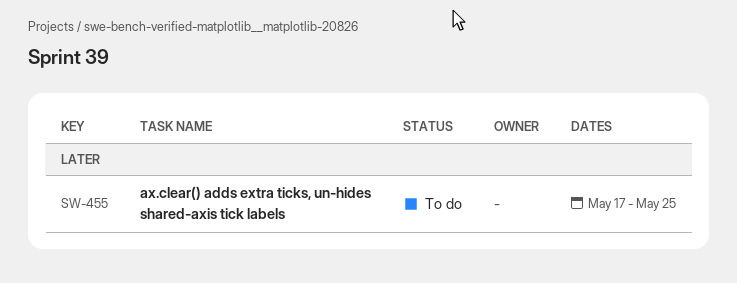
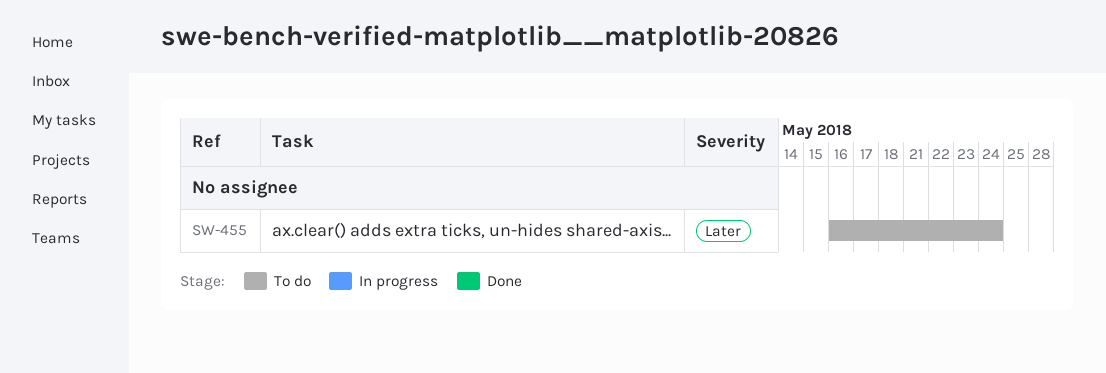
SW-455, start: May 17 -> May 16
SW-455, due: May 25 -> May 24

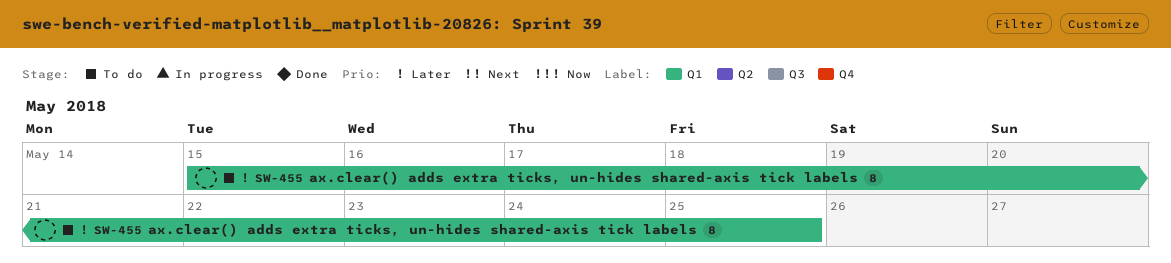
SW-455, start: May 16 -> May 15
SW-455, due: May 24 -> May 25

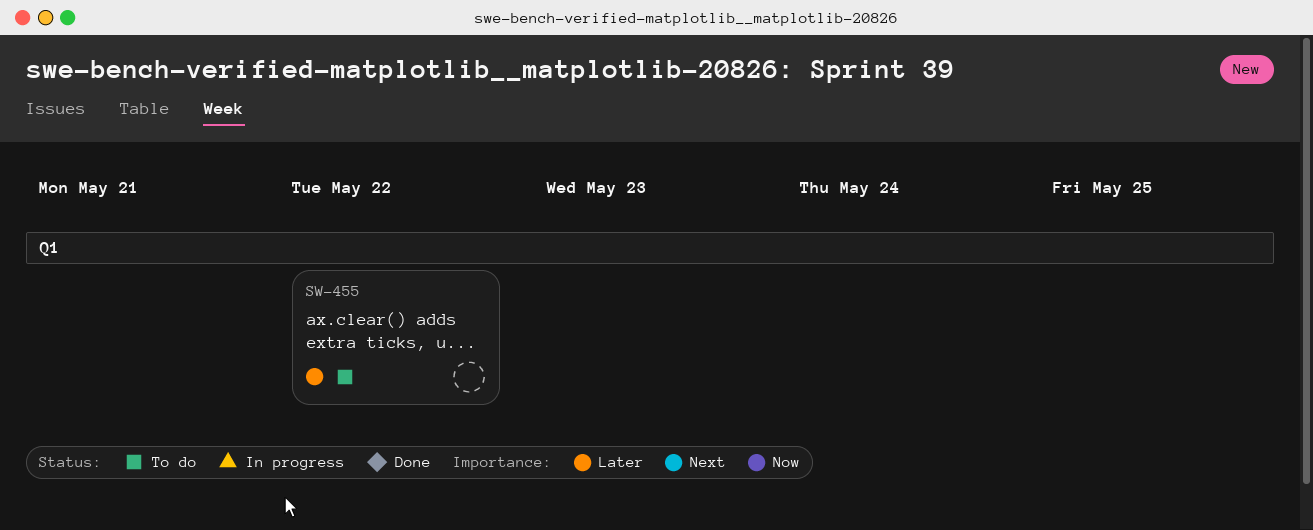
SW-455, due: May 25 -> May 22

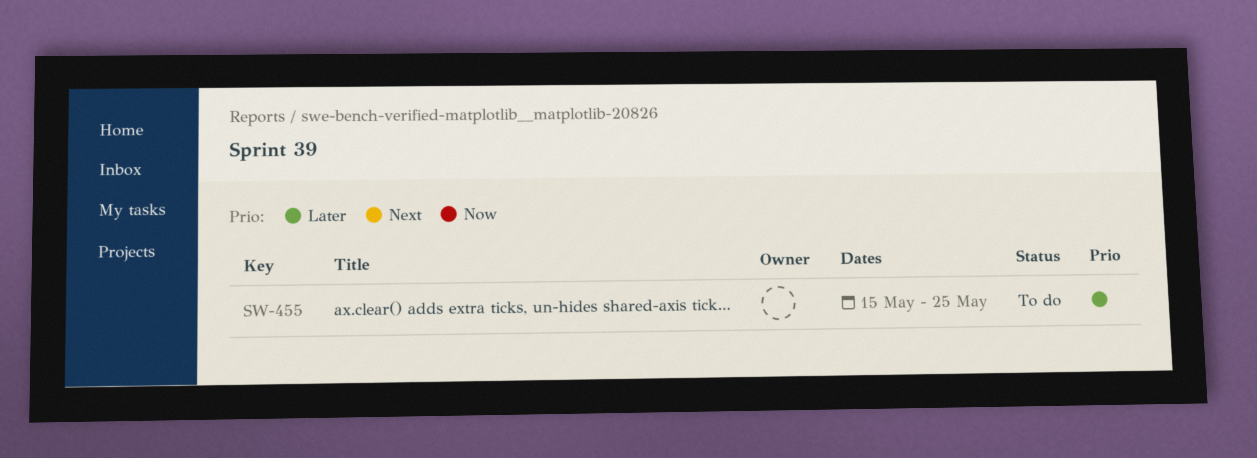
SW-455, due: May 22 -> May 25

